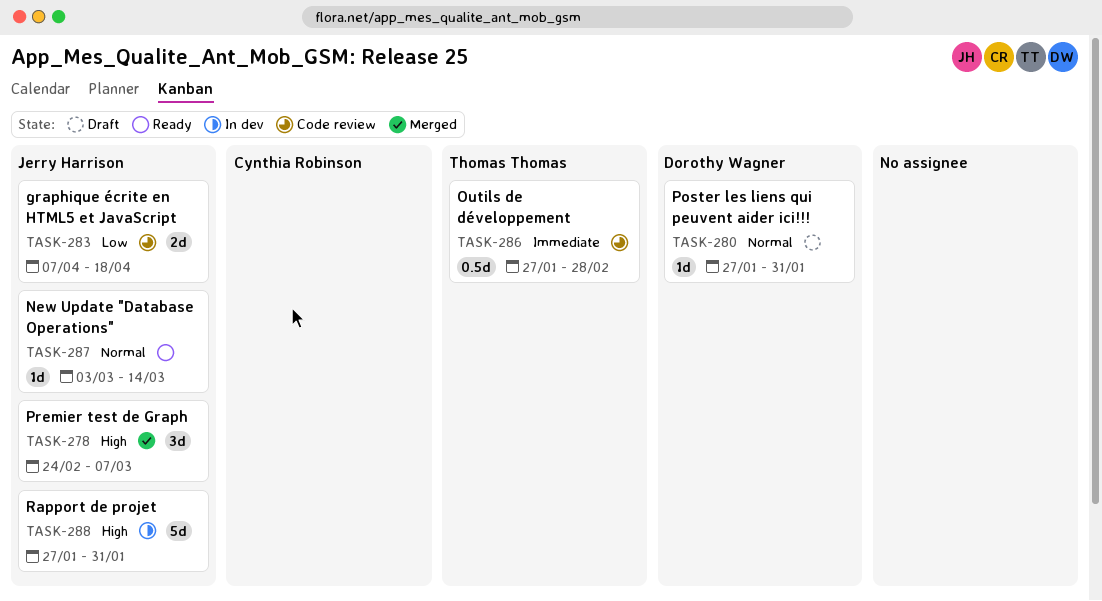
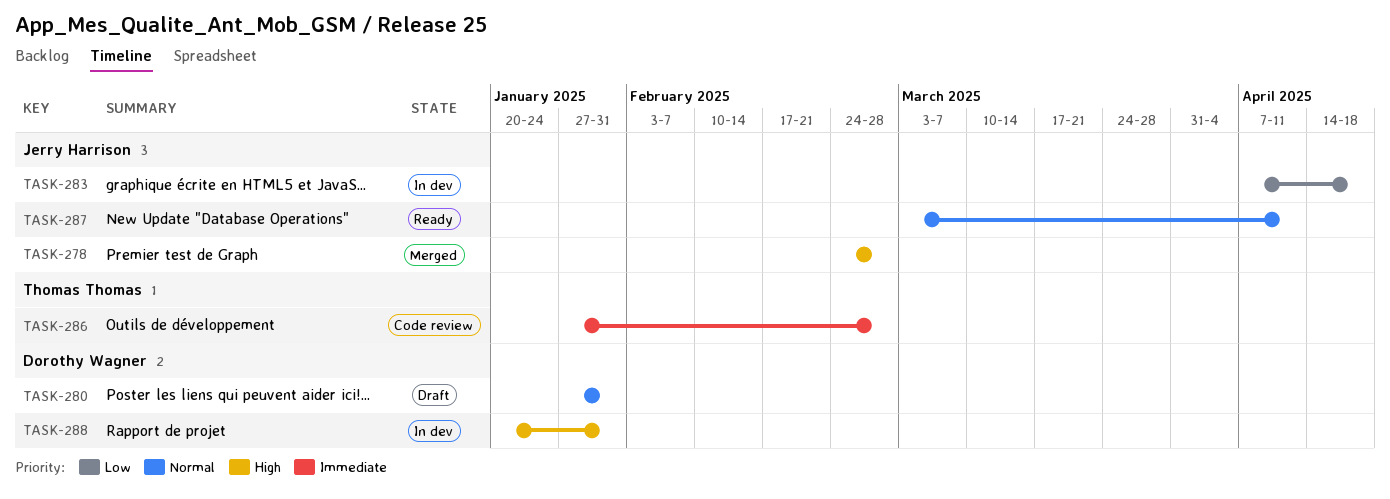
TASK-278, due: Mar 7 -> Feb 28
TASK-283, status: Code review -> In dev
TASK-287, due: Mar 14 -> Apr 11
TASK-288, owner: Jerry Harrison -> Dorothy Wagner
TASK-288, start: Jan 27 -> Jan 20

